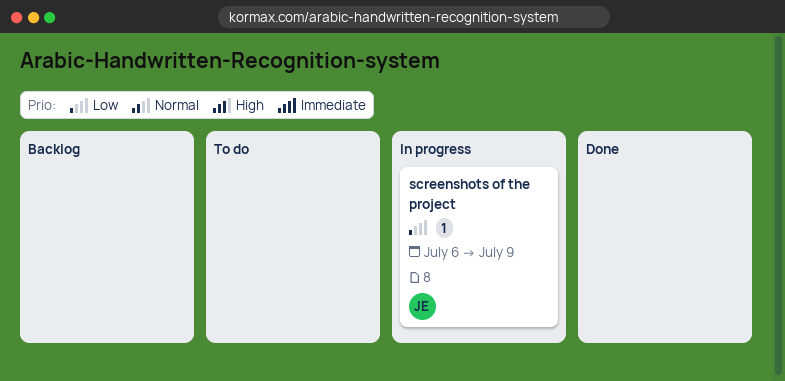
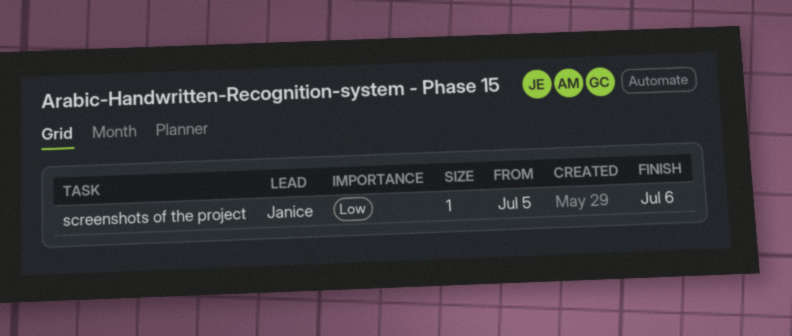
screenshots of the project, start: Jul 6 -> Jul 5
screenshots of the project, due: Jul 9 -> Jul 6

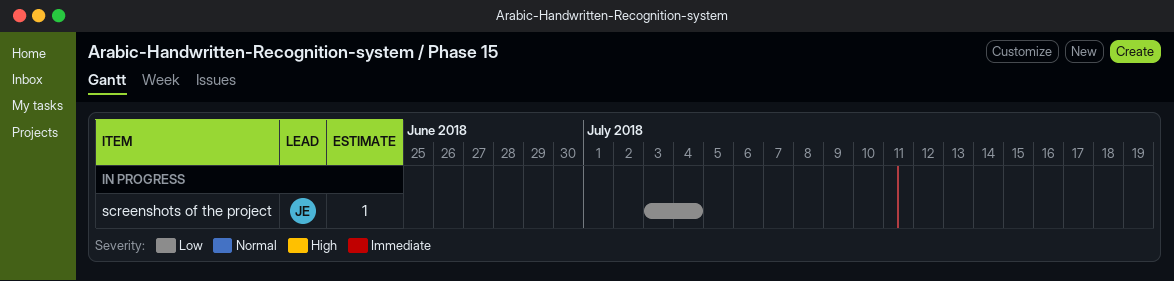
screenshots of the project, start: Jul 5 -> Jul 3
screenshots of the project, due: Jul 6 -> Jul 4

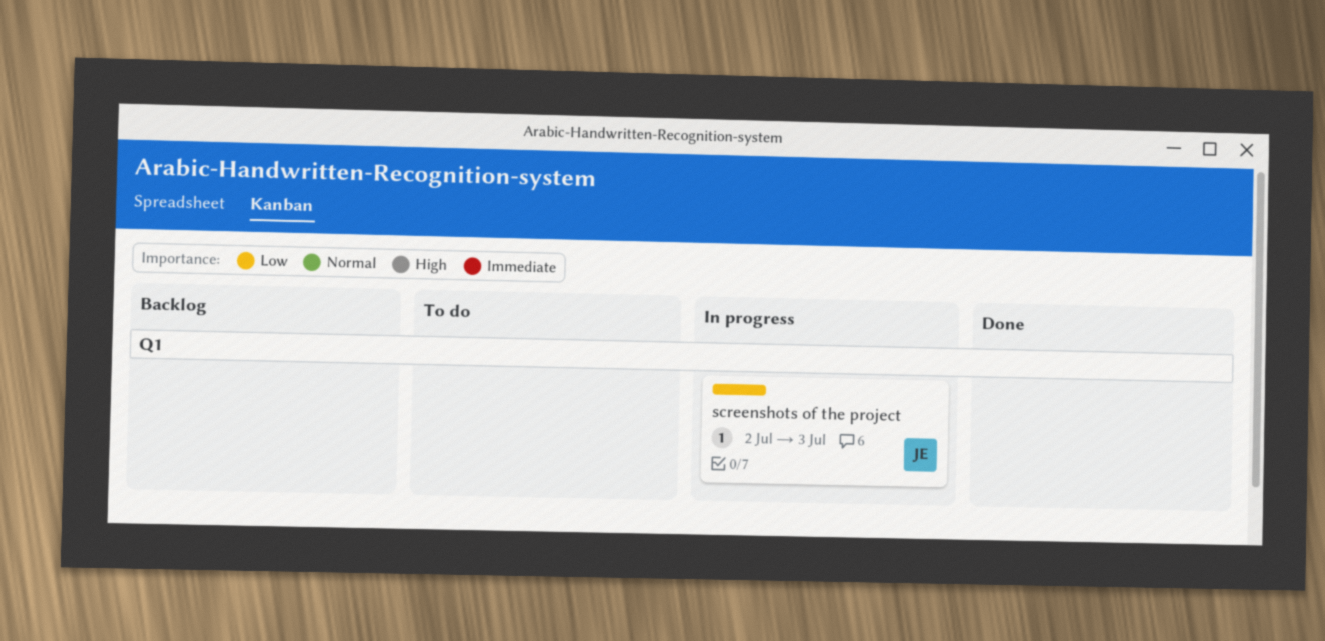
screenshots of the project, start: Jul 3 -> Jul 2
screenshots of the project, due: Jul 4 -> Jul 3

